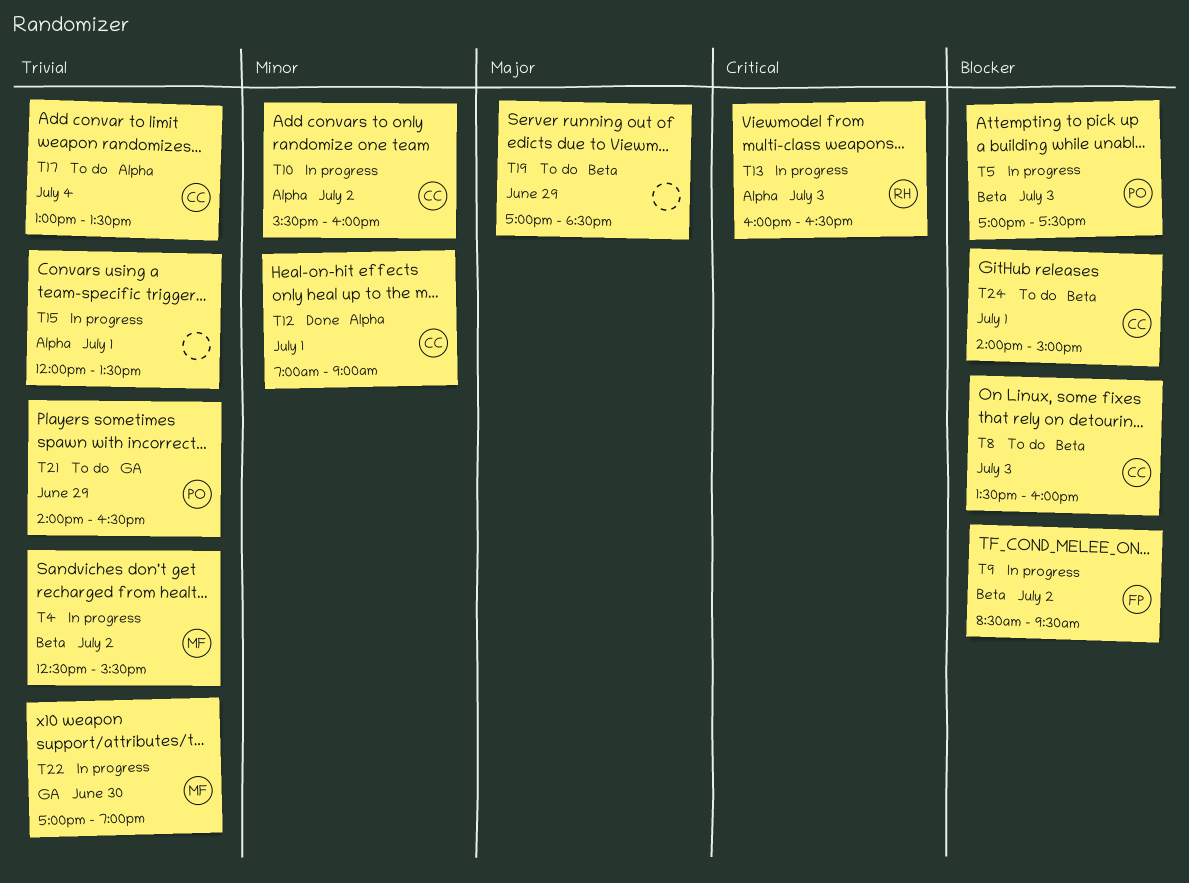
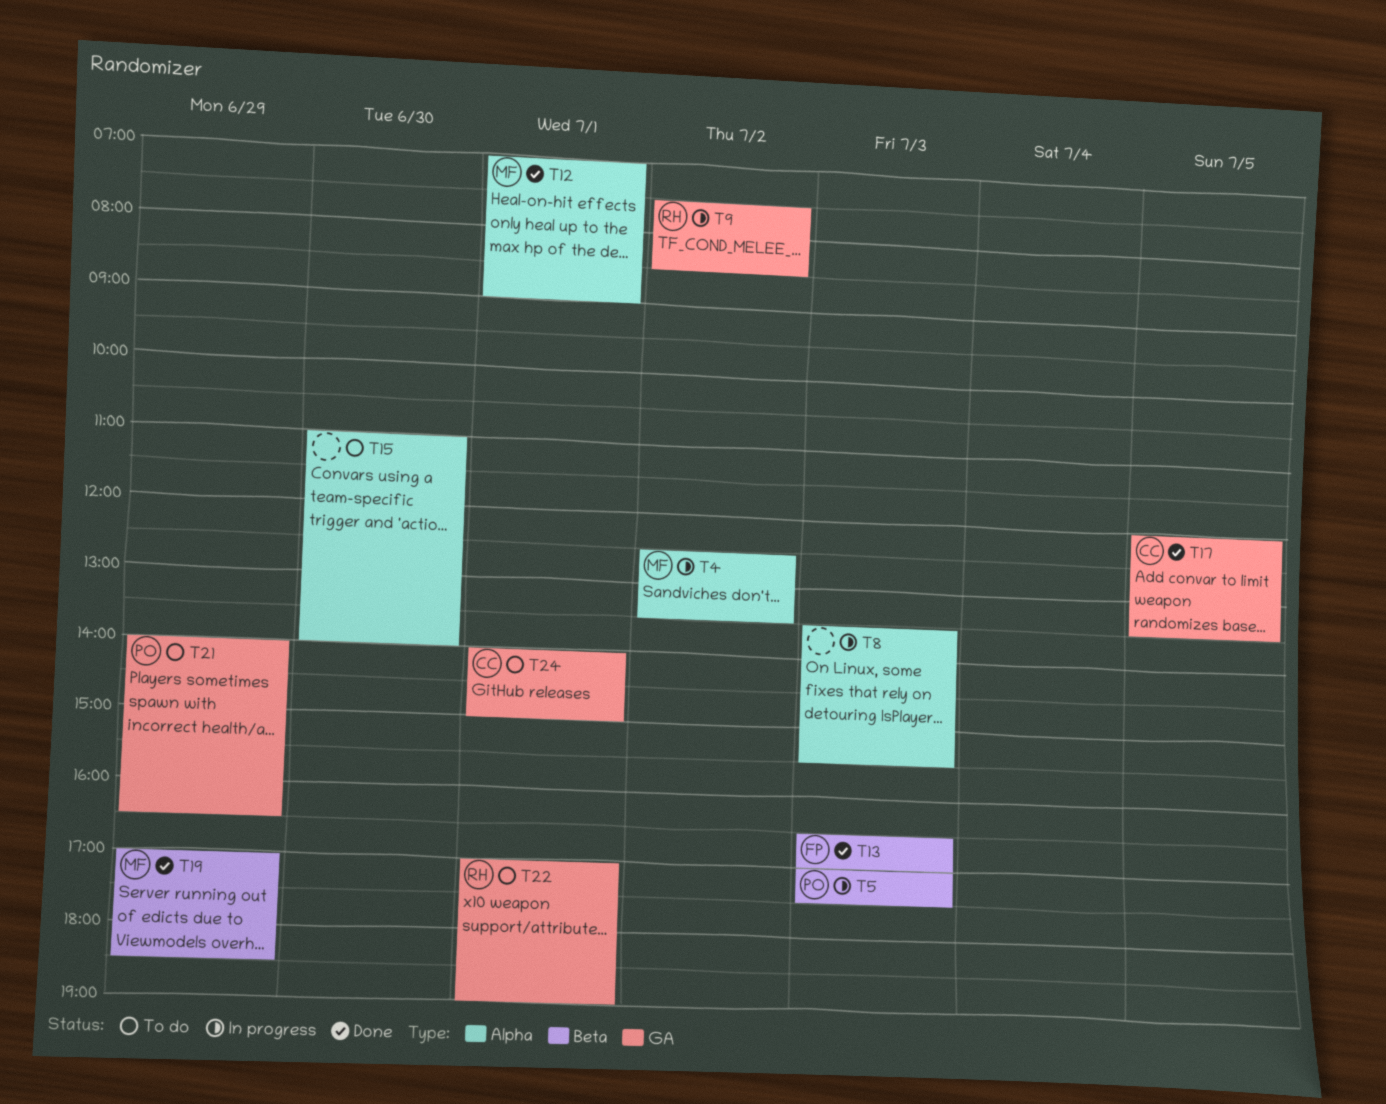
T4, label: Beta -> Alpha
T4, ends: 15:30 -> 13:30
T8, status: To do -> In progress
T8, owner: CC -> none
T8, label: Beta -> Alpha
T8, ends: 16:00 -> 15:30
T9, owner: FP -> RH
T9, label: Beta -> GA
T9, begins: 08:30 -> 07:30
T9, ends: 09:30 -> 08:30
T10: present -> none
T12, owner: CC -> MF
T13, status: In progress -> Done
T13, owner: RH -> FP
T13, label: Alpha -> Beta
T13, begins: 16:00 -> 16:30
T13, ends: 16:30 -> 17:00
T15, status: In progress -> To do
T15, day: Jul 1 -> Jun 30
T15, begins: 12:00 -> 11:00
T15, ends: 13:30 -> 14:00
T17, status: To do -> Done
T17, label: Alpha -> GA
T17, day: Jul 4 -> Jul 5
T17, begins: 13:00 -> 12:00
T19, status: To do -> Done
T19, owner: none -> MF
T22, status: In progress -> To do
T22, owner: MF -> RH
T22, day: Jun 30 -> Jul 1
T24, label: Beta -> GA

